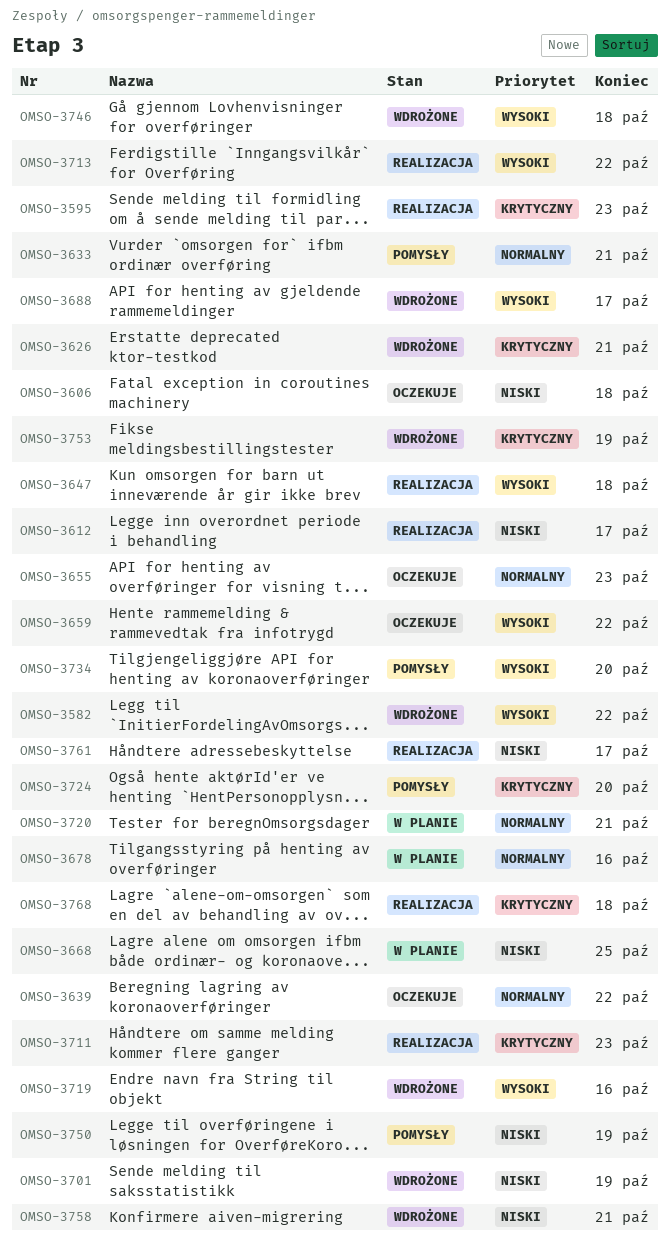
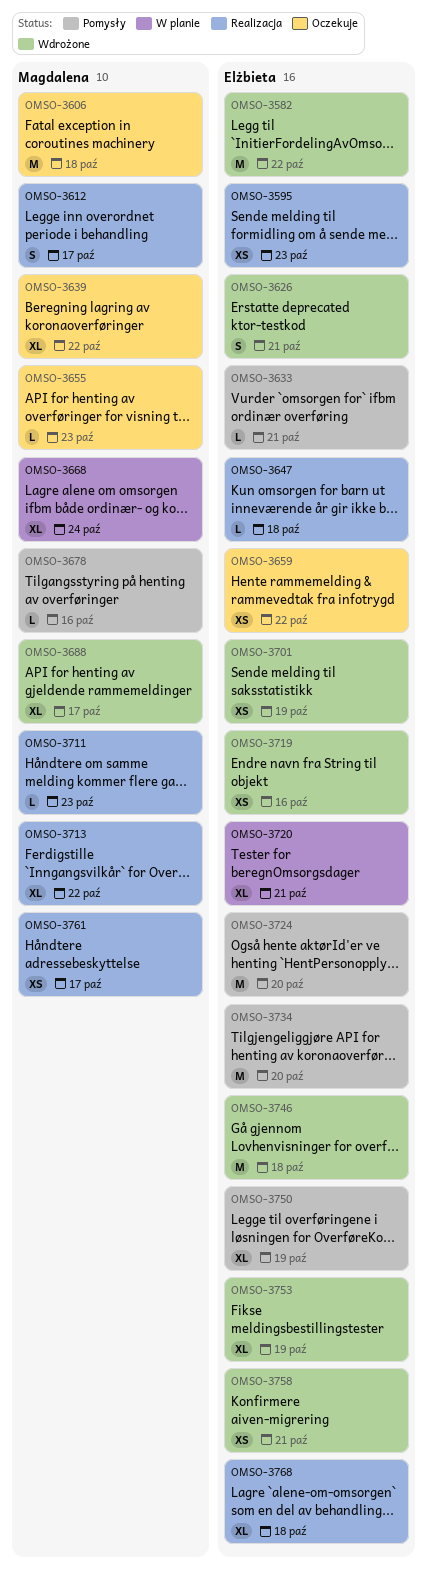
OMSO-3668, due: Oct 25 -> Oct 24
OMSO-3678, status: W planie -> Pomysły

